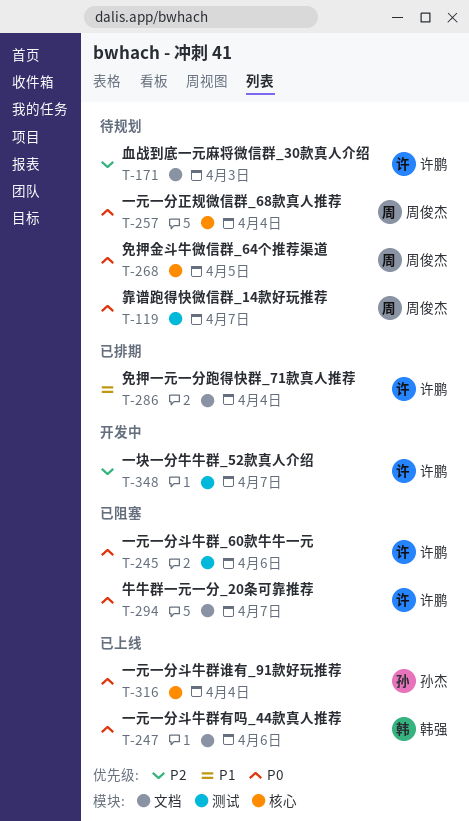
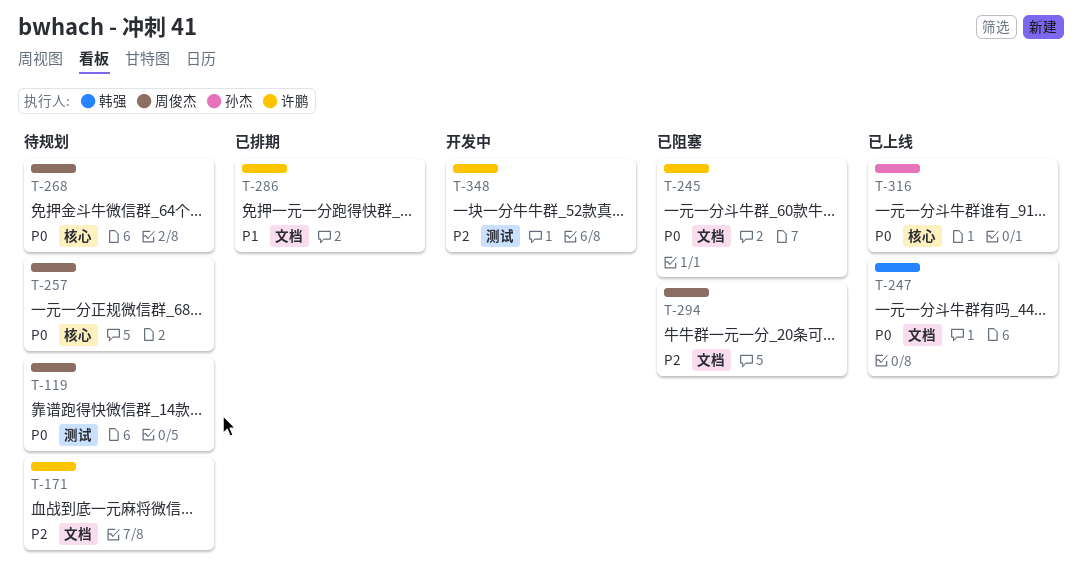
T-245, label: 测试 -> 文档
T-294, owner: 许鹏 -> 周俊杰
T-294, priority: P0 -> P2

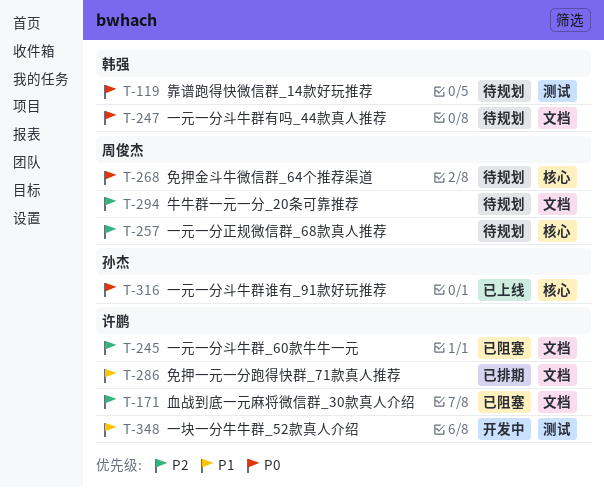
T-119, owner: 周俊杰 -> 韩强
T-171, status: 待规划 -> 已阻塞
T-245, priority: P0 -> P2
T-247, status: 已上线 -> 待规划
T-257, priority: P0 -> P2
T-294, status: 已阻塞 -> 待规划
T-348, priority: P2 -> P1

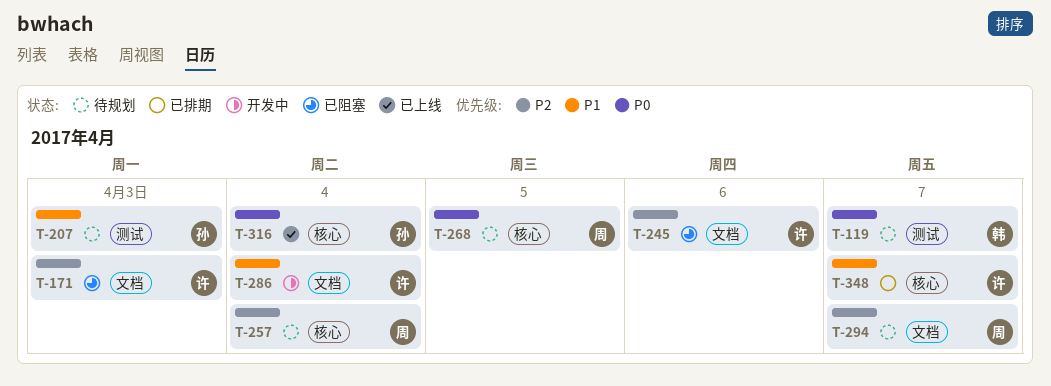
T-207: none -> present
T-247: present -> none
T-286, status: 已排期 -> 开发中
T-348, status: 开发中 -> 已排期
T-348, label: 测试 -> 核心

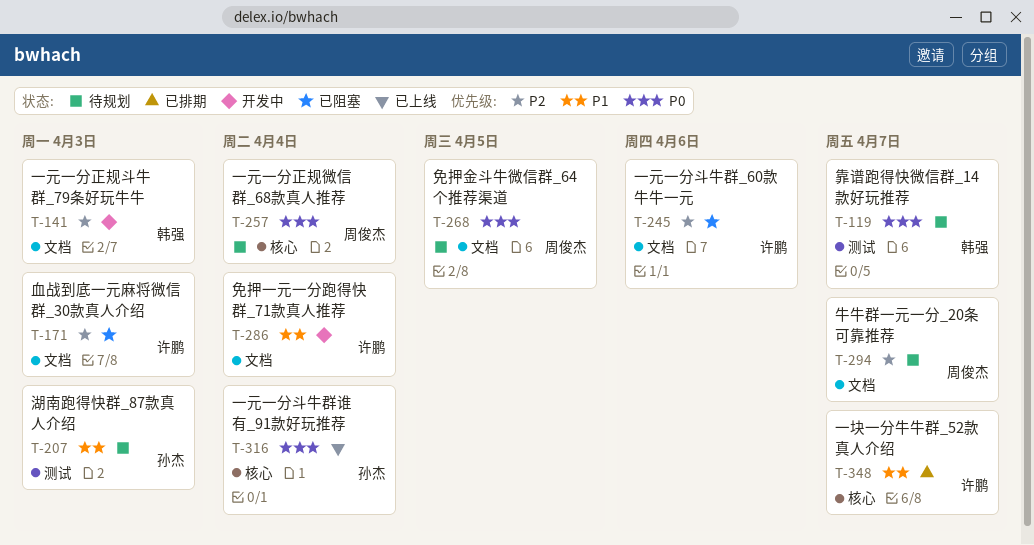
T-141: none -> present
T-257, priority: P2 -> P0
T-268, label: 核心 -> 文档

